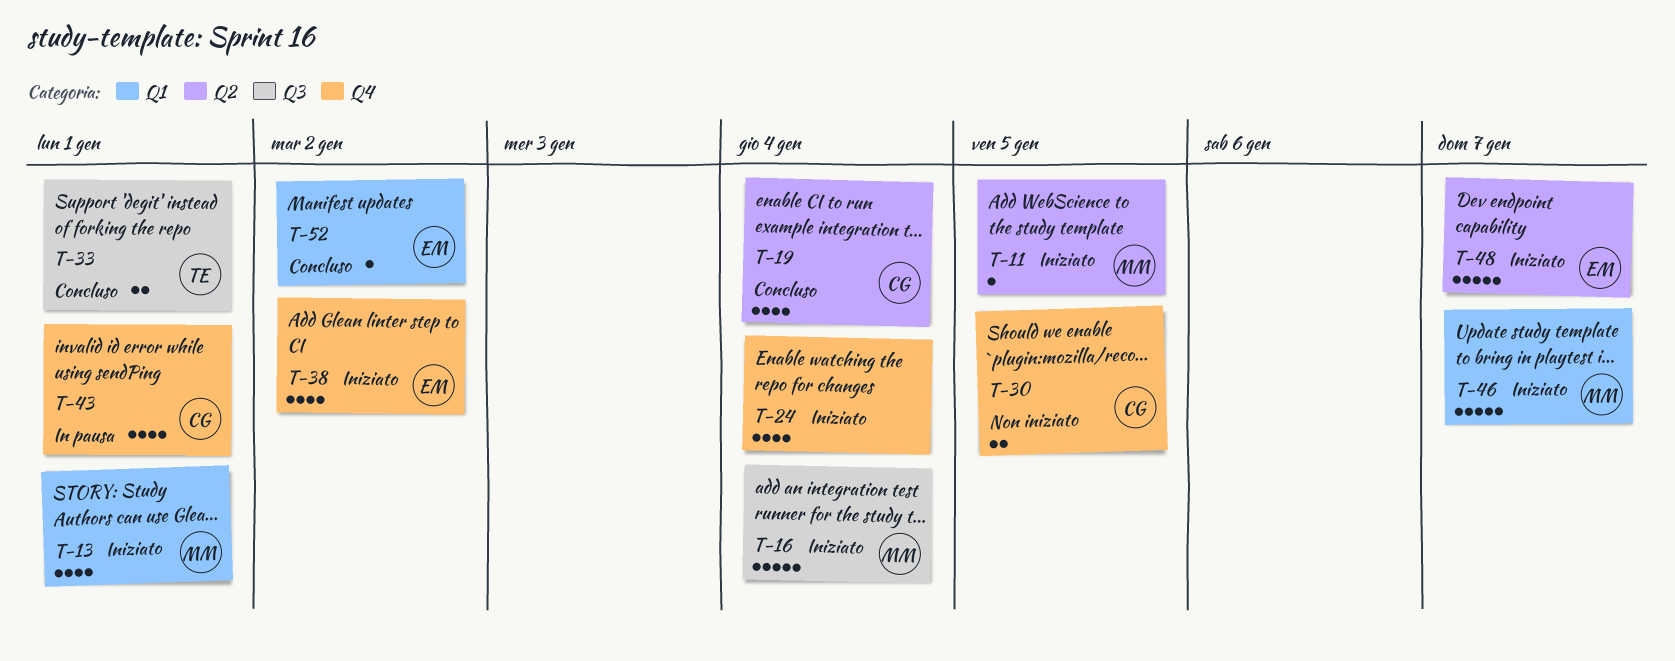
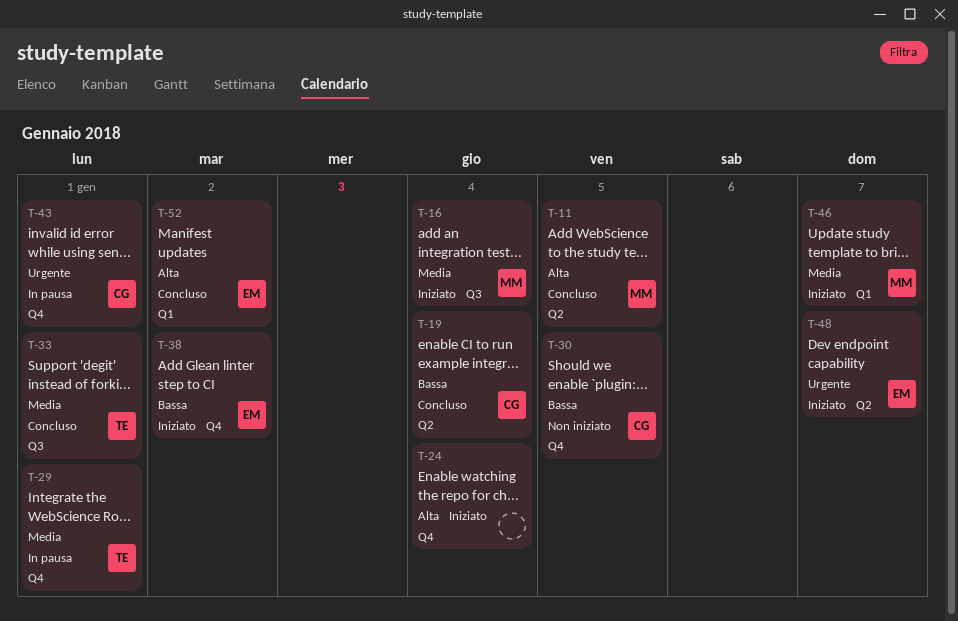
T-11, status: Iniziato -> Concluso
T-13: present -> none
T-29: none -> present

